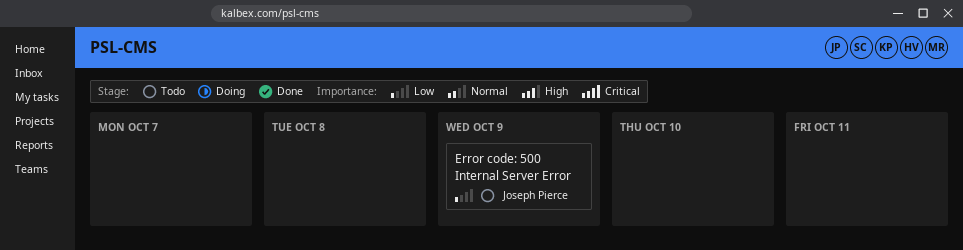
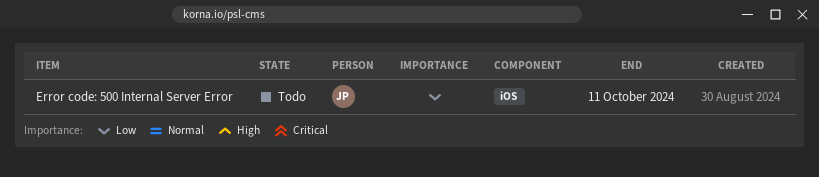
Error code: 500 Internal Server Error, due: Oct 9 -> Oct 11

